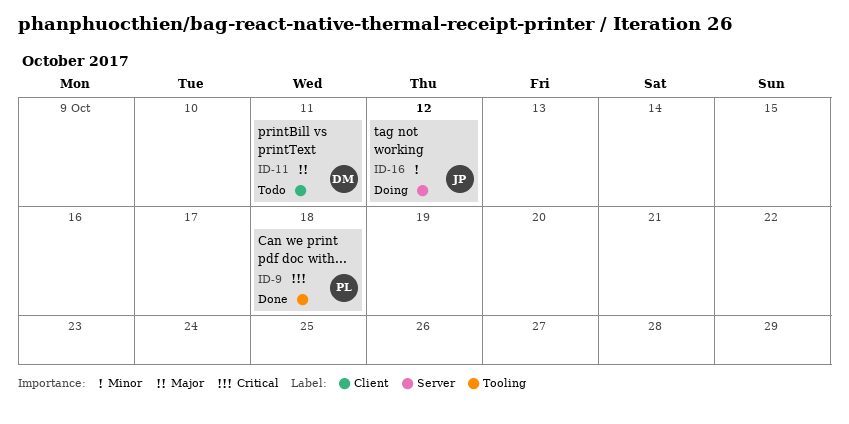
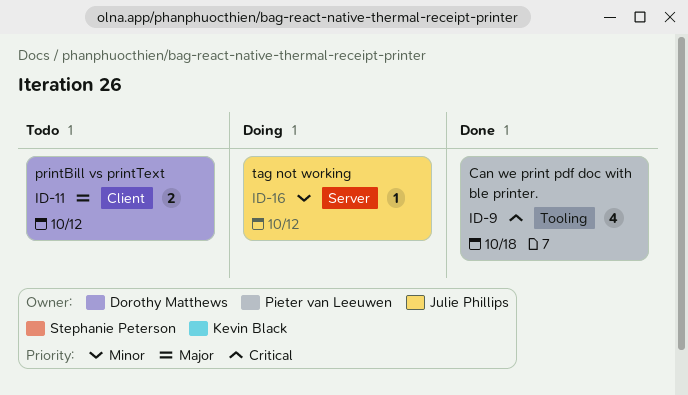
ID-11, due: Oct 11 -> Oct 12

